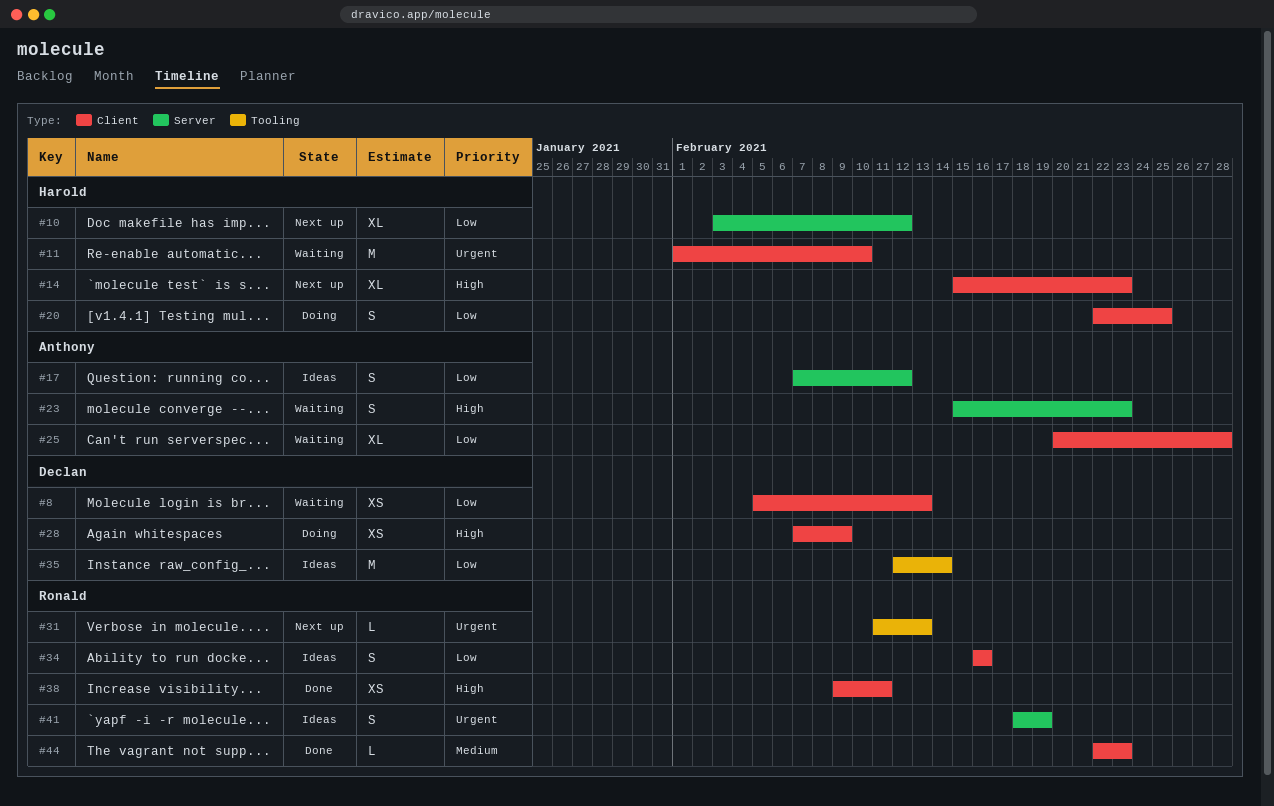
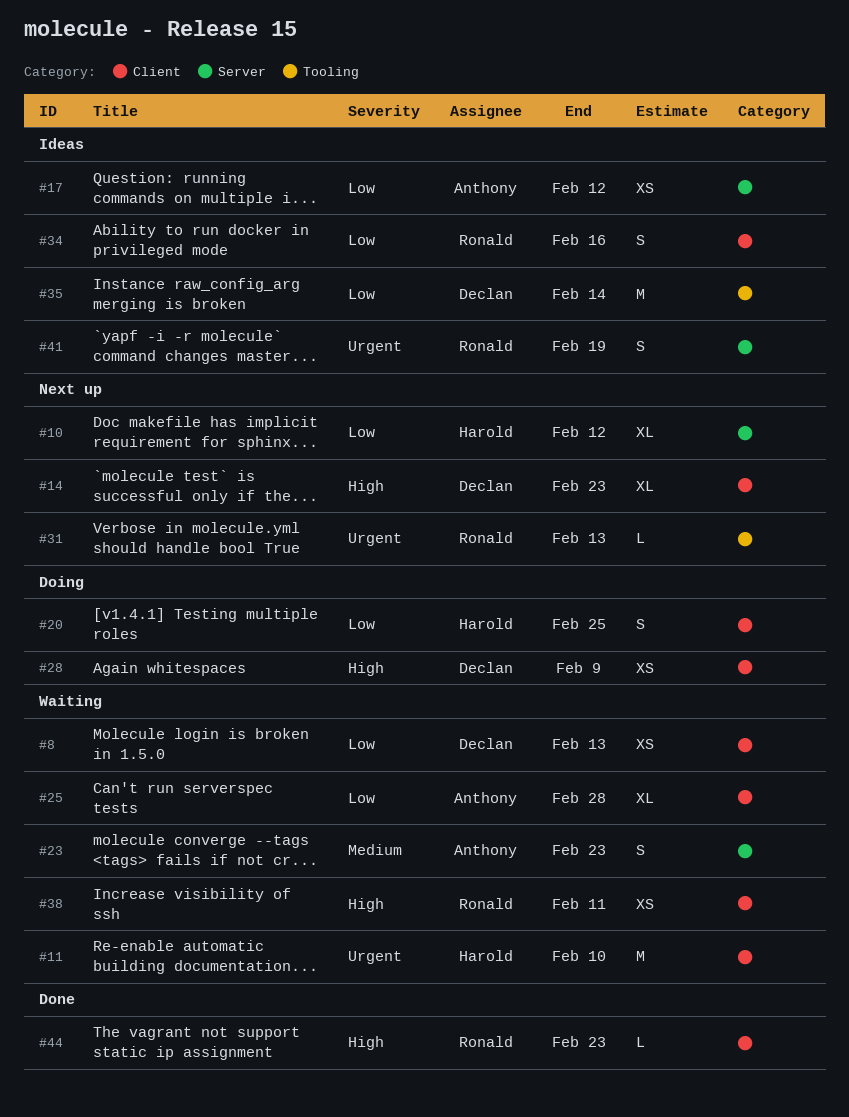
#14, owner: Harold -> Declan
#17, estimate: S -> XS
#23, priority: High -> Medium
#38, status: Done -> Waiting
#44, priority: Medium -> High

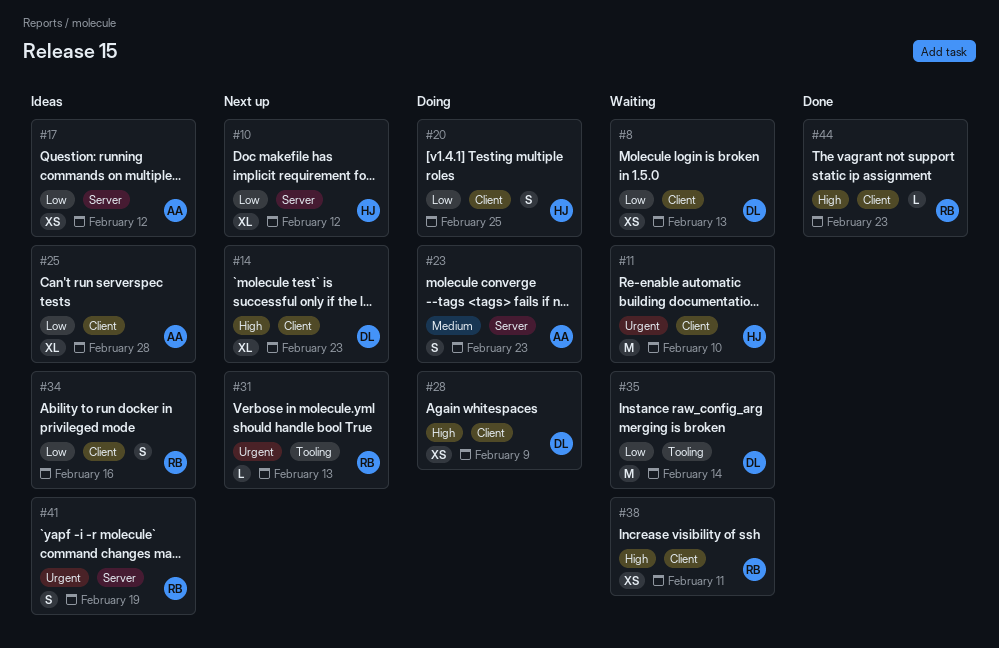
#23, status: Waiting -> Doing
#25, status: Waiting -> Ideas
#35, status: Ideas -> Waiting

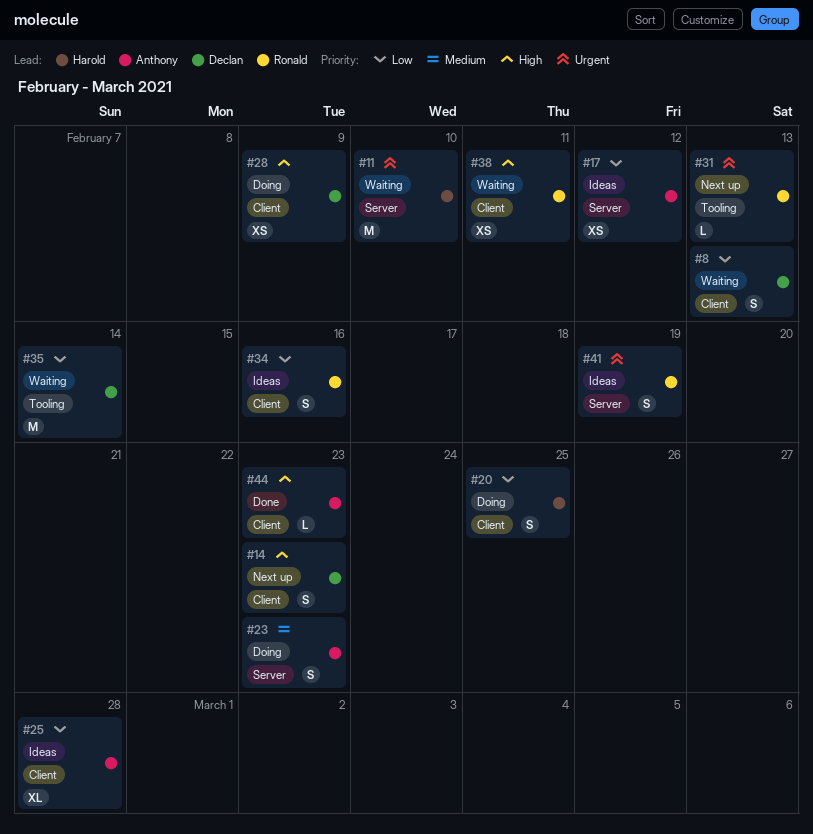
#8, estimate: XS -> S
#10: present -> none
#11, label: Client -> Server
#14, estimate: XL -> S
#44, owner: Ronald -> Anthony

